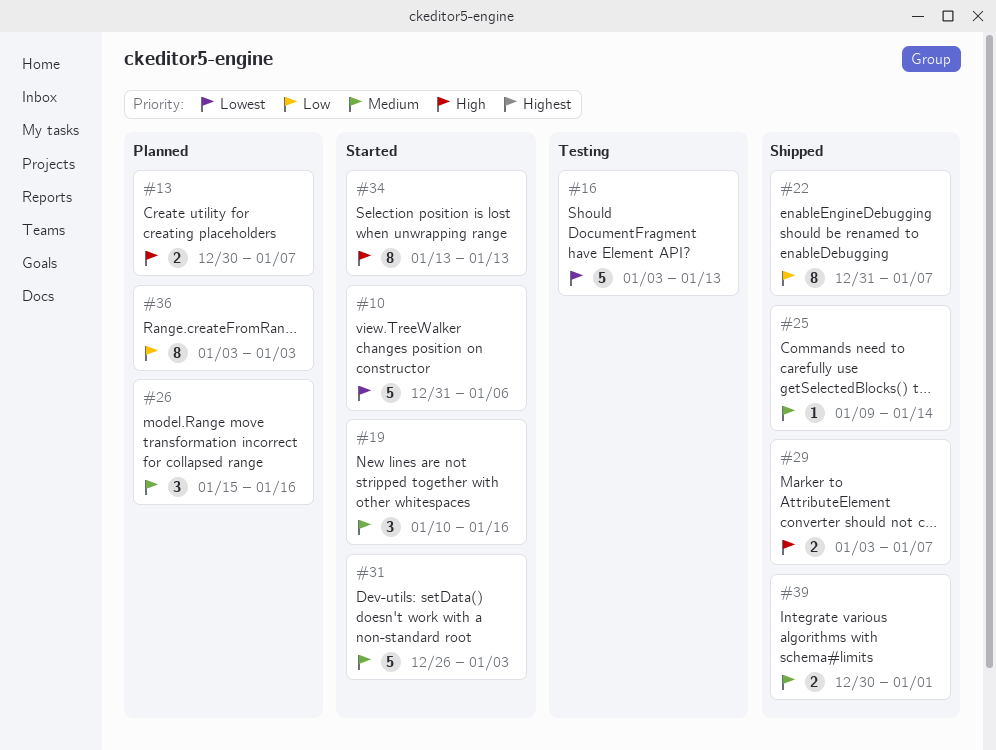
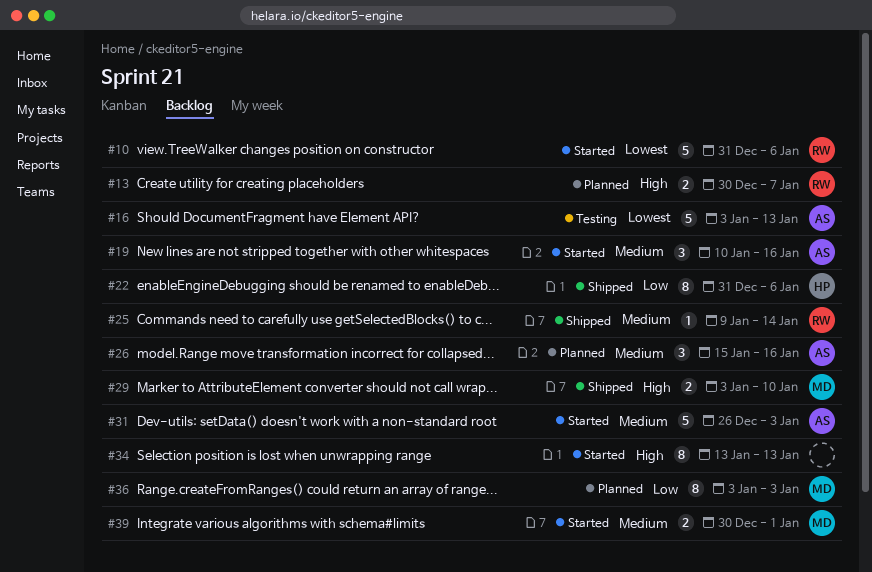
#22, due: Jan 7 -> Jan 6
#29, due: Jan 7 -> Jan 10
#39, status: Shipped -> Started

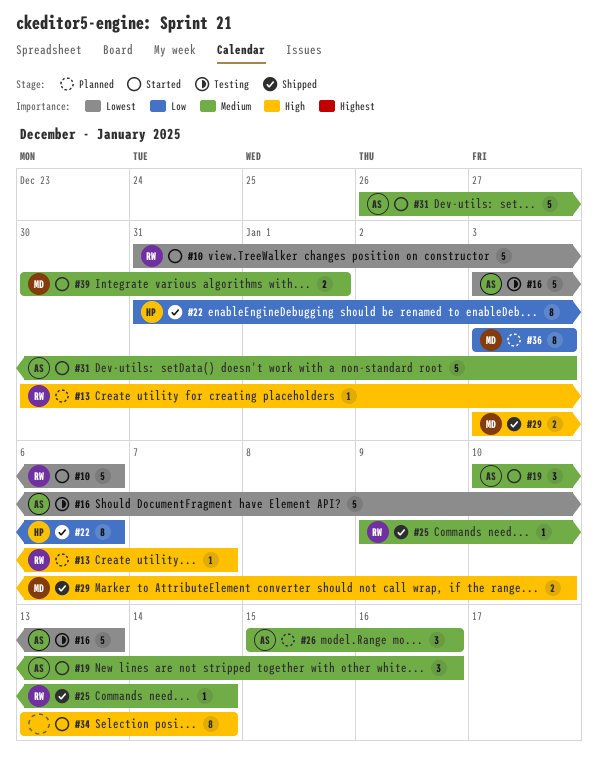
#13, estimate: 2 -> 1
#34, due: Jan 13 -> Jan 14

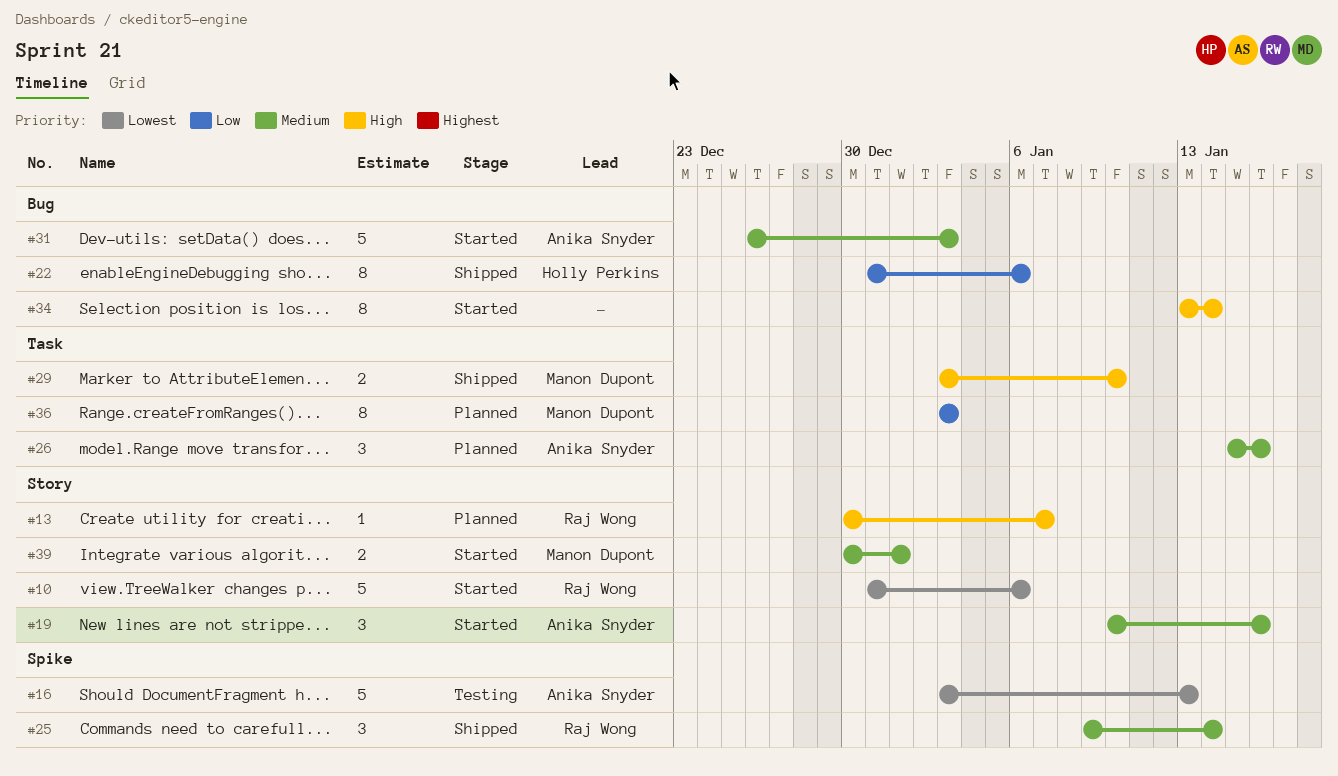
#25, estimate: 1 -> 3

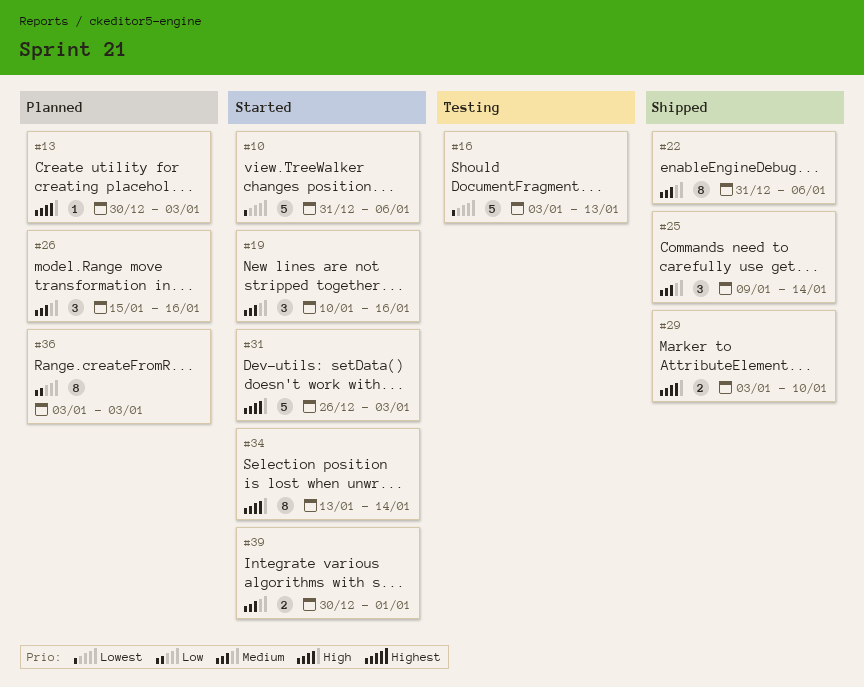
#13, due: Jan 7 -> Jan 3
#22, priority: Low -> Medium
#31, priority: Medium -> High

